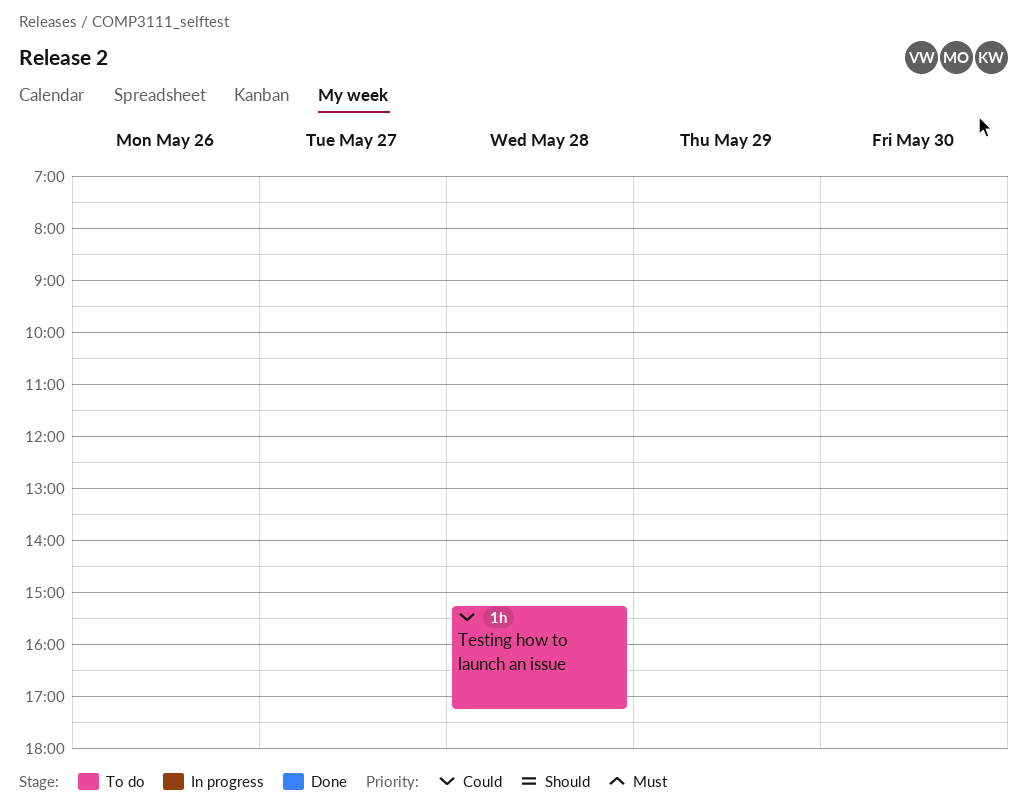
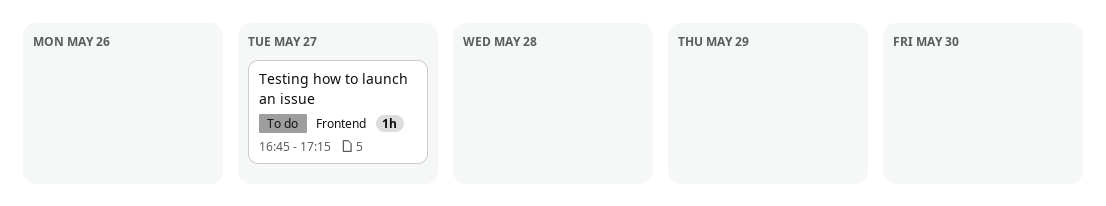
Testing how to launch an issue, day: May 28 -> May 27
Testing how to launch an issue, begins: 15:15 -> 16:45

